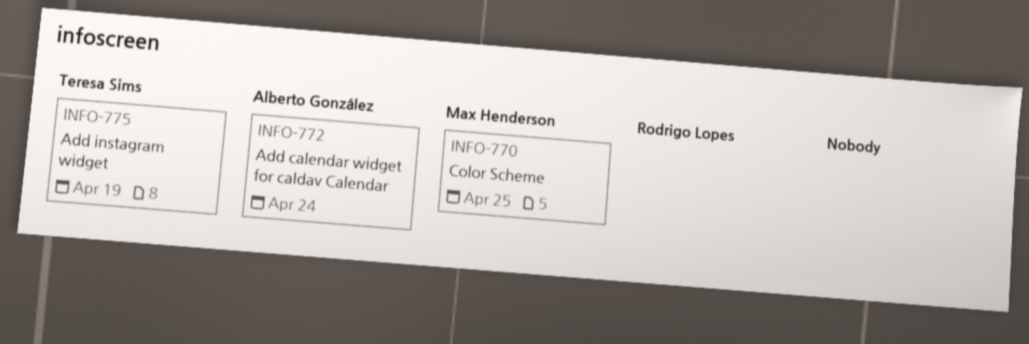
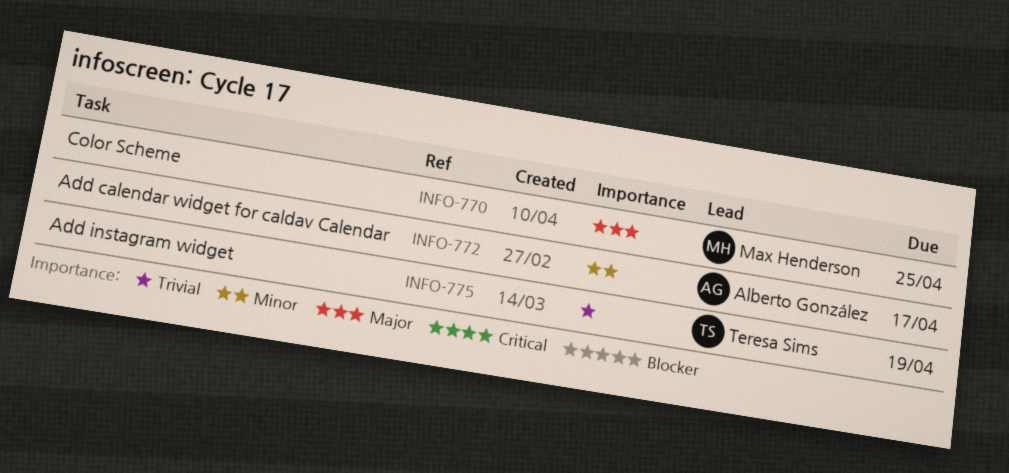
INFO-772, due: Apr 24 -> Apr 17

